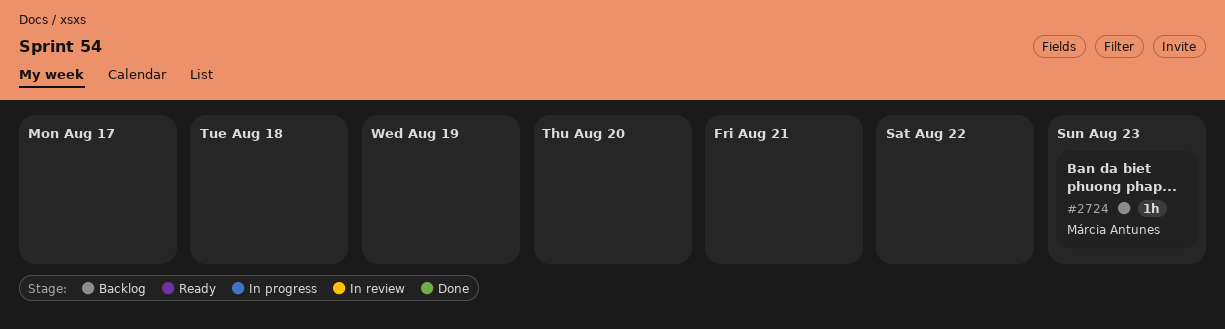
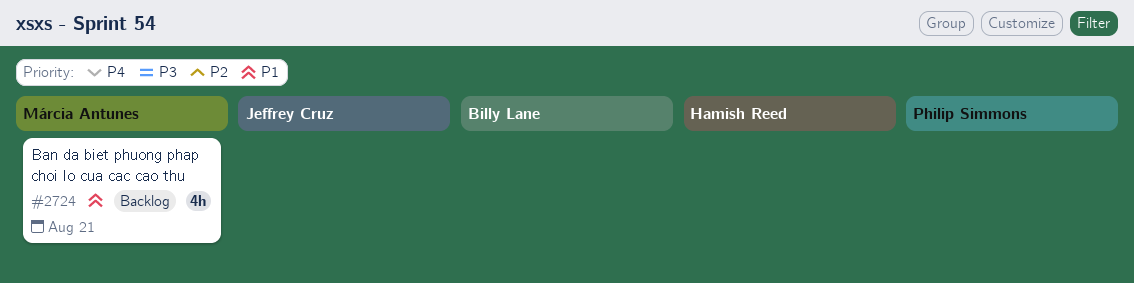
#2724, estimate: 1h -> 4h
#2724, due: Aug 23 -> Aug 21

